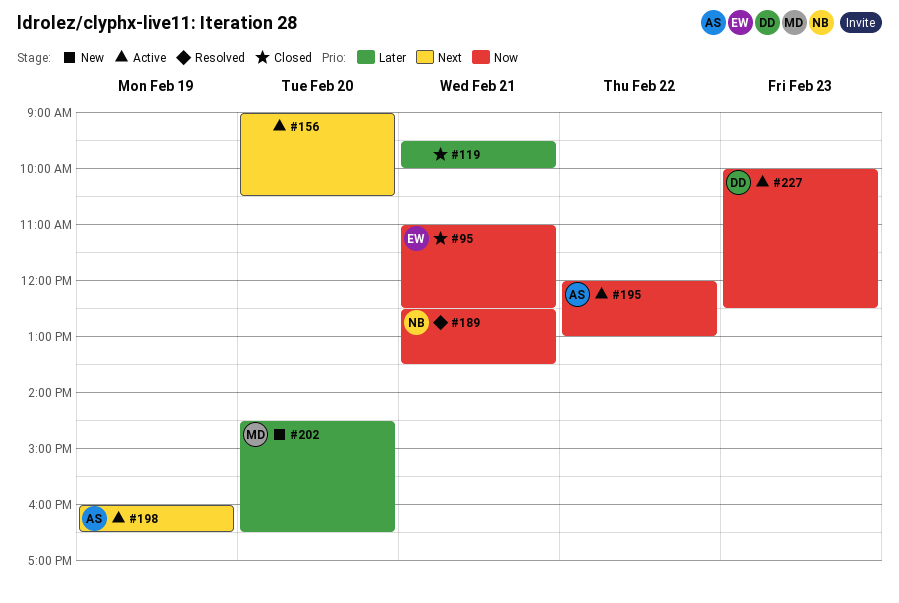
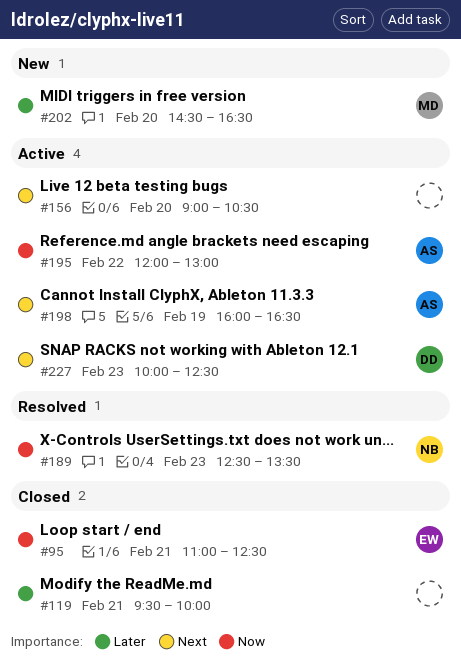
#189, day: Feb 21 -> Feb 23
#227, priority: Now -> Next

